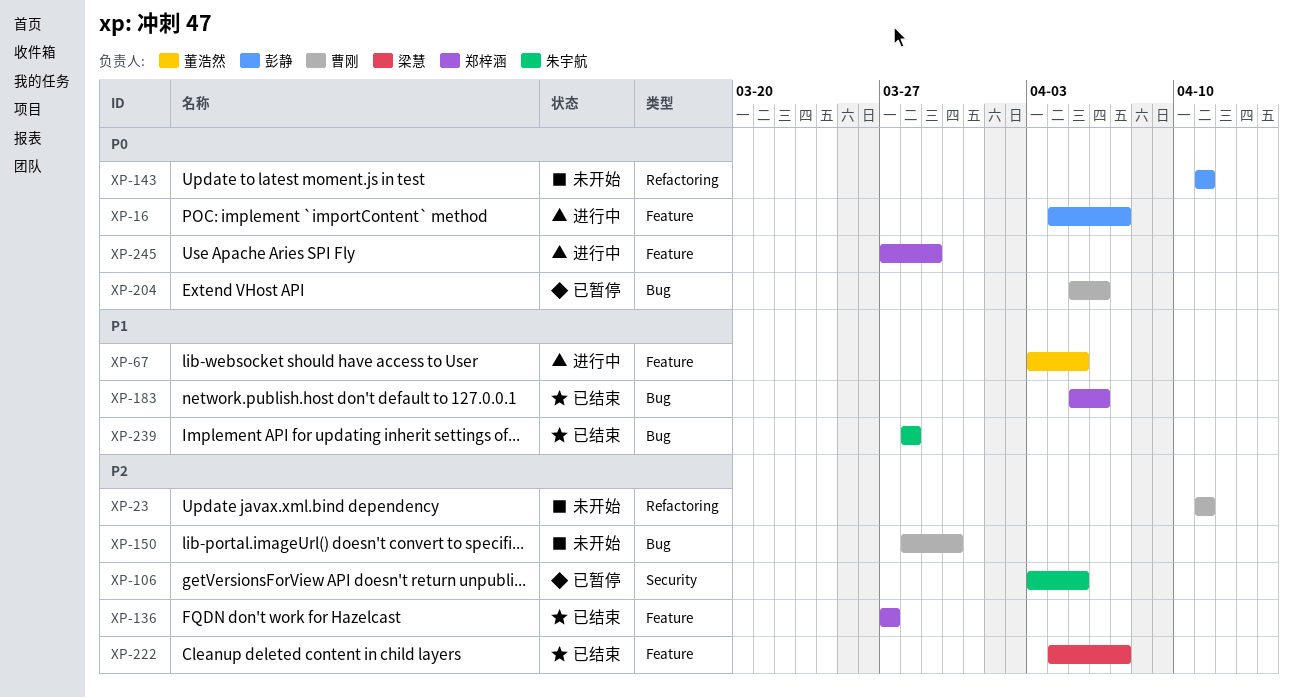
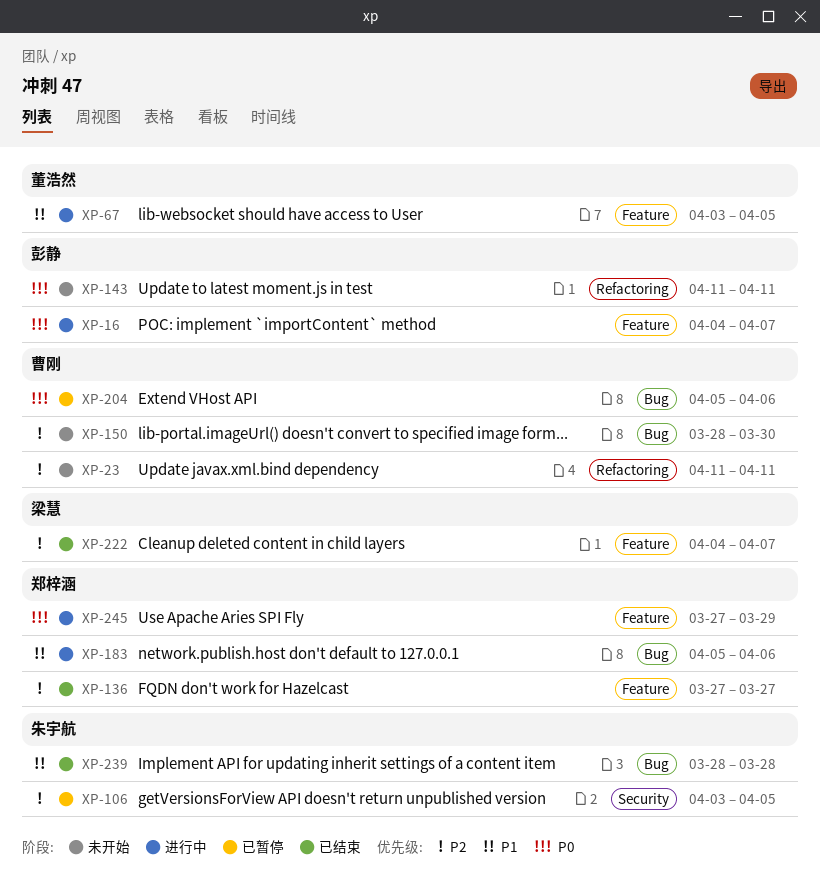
XP-183, status: 已结束 -> 进行中

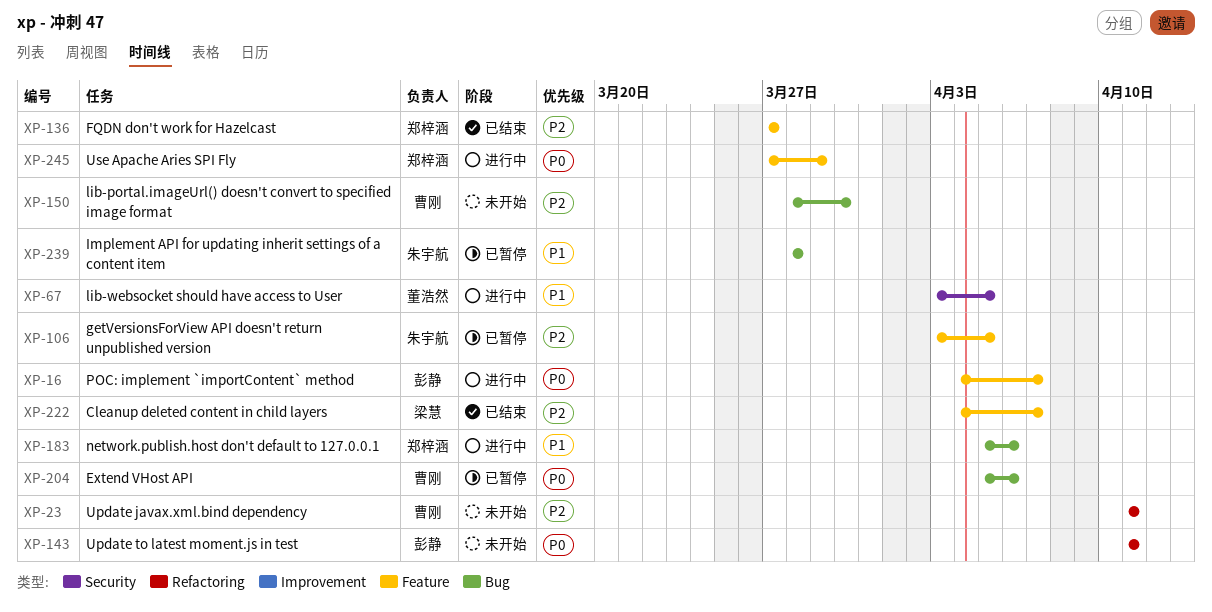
XP-67, label: Feature -> Security
XP-106, label: Security -> Feature
XP-239, status: 已结束 -> 已暂停

